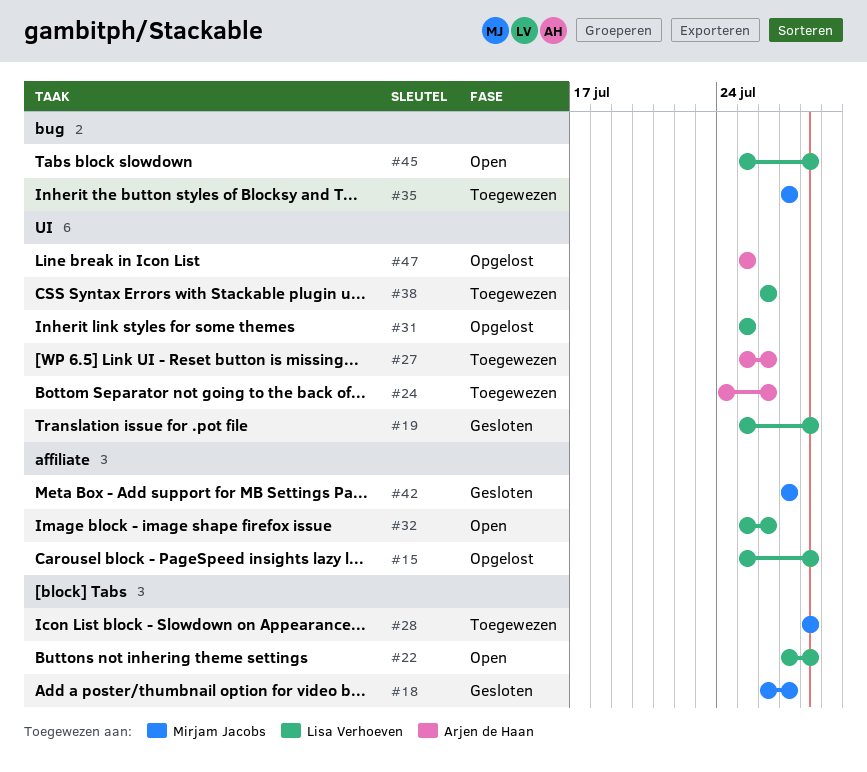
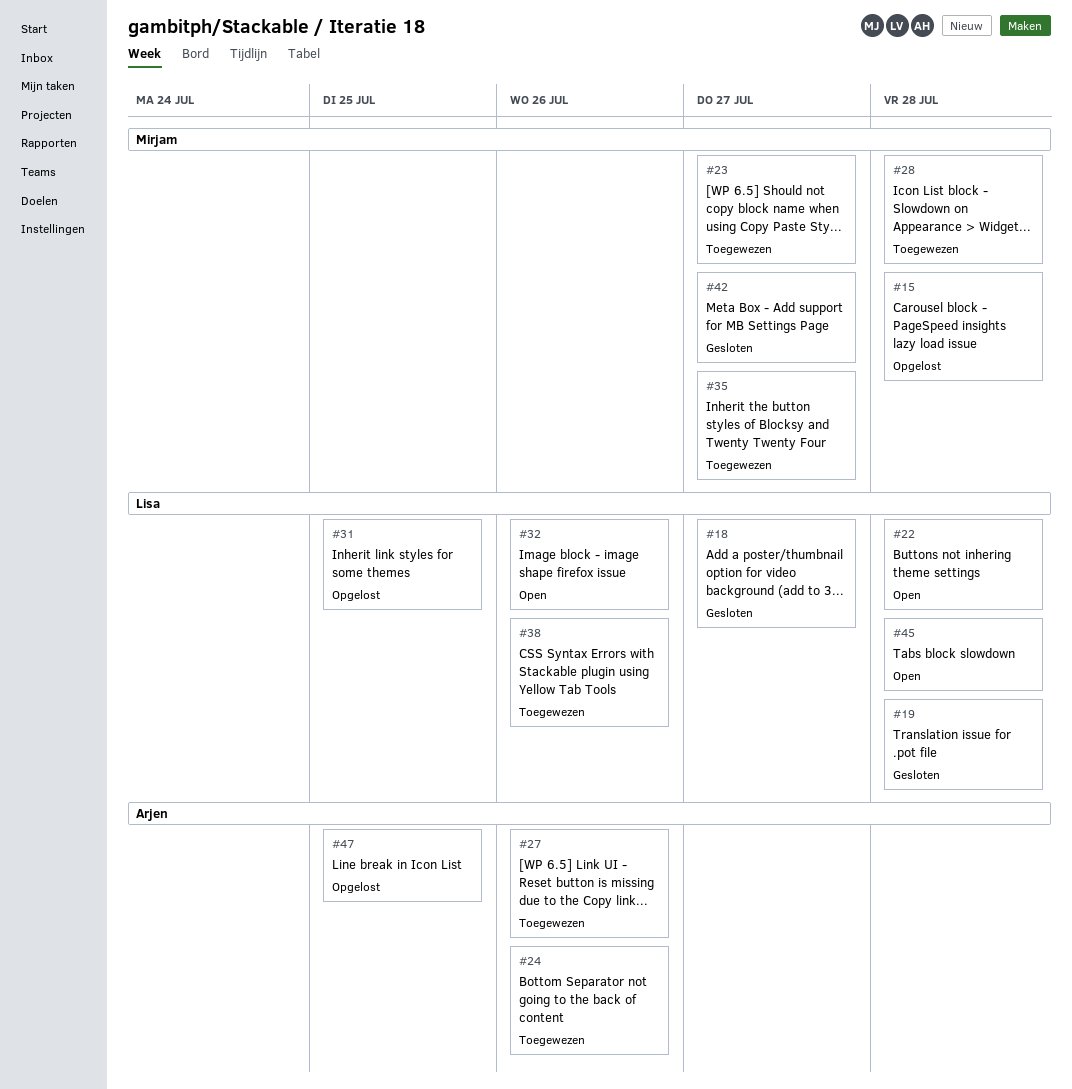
#15, owner: Lisa Verhoeven -> Mirjam Jacobs
#18, owner: Mirjam Jacobs -> Lisa Verhoeven
#23: none -> present

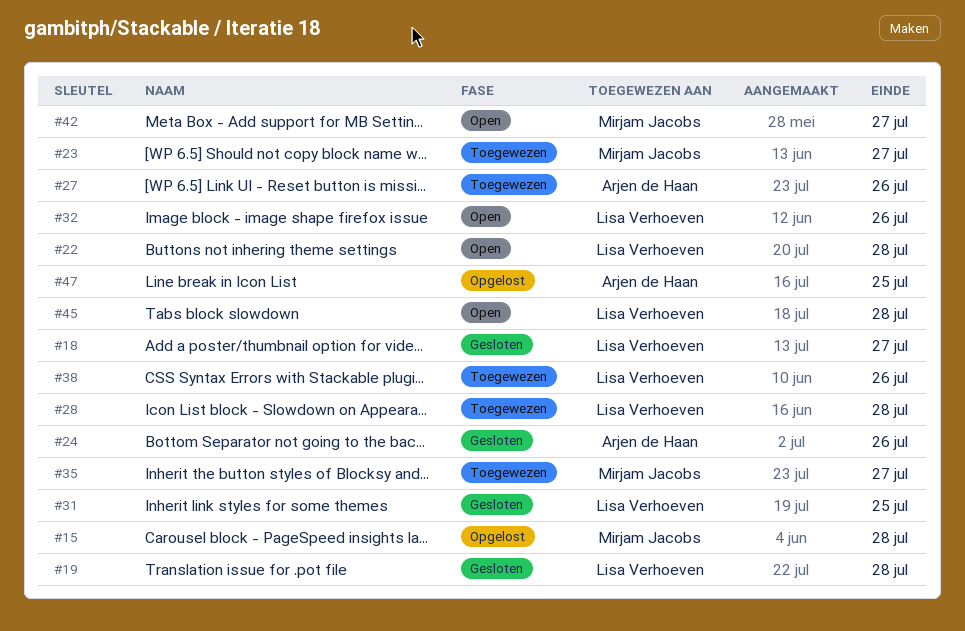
#24, status: Toegewezen -> Gesloten
#28, owner: Mirjam Jacobs -> Lisa Verhoeven
#31, status: Opgelost -> Gesloten
#42, status: Gesloten -> Open

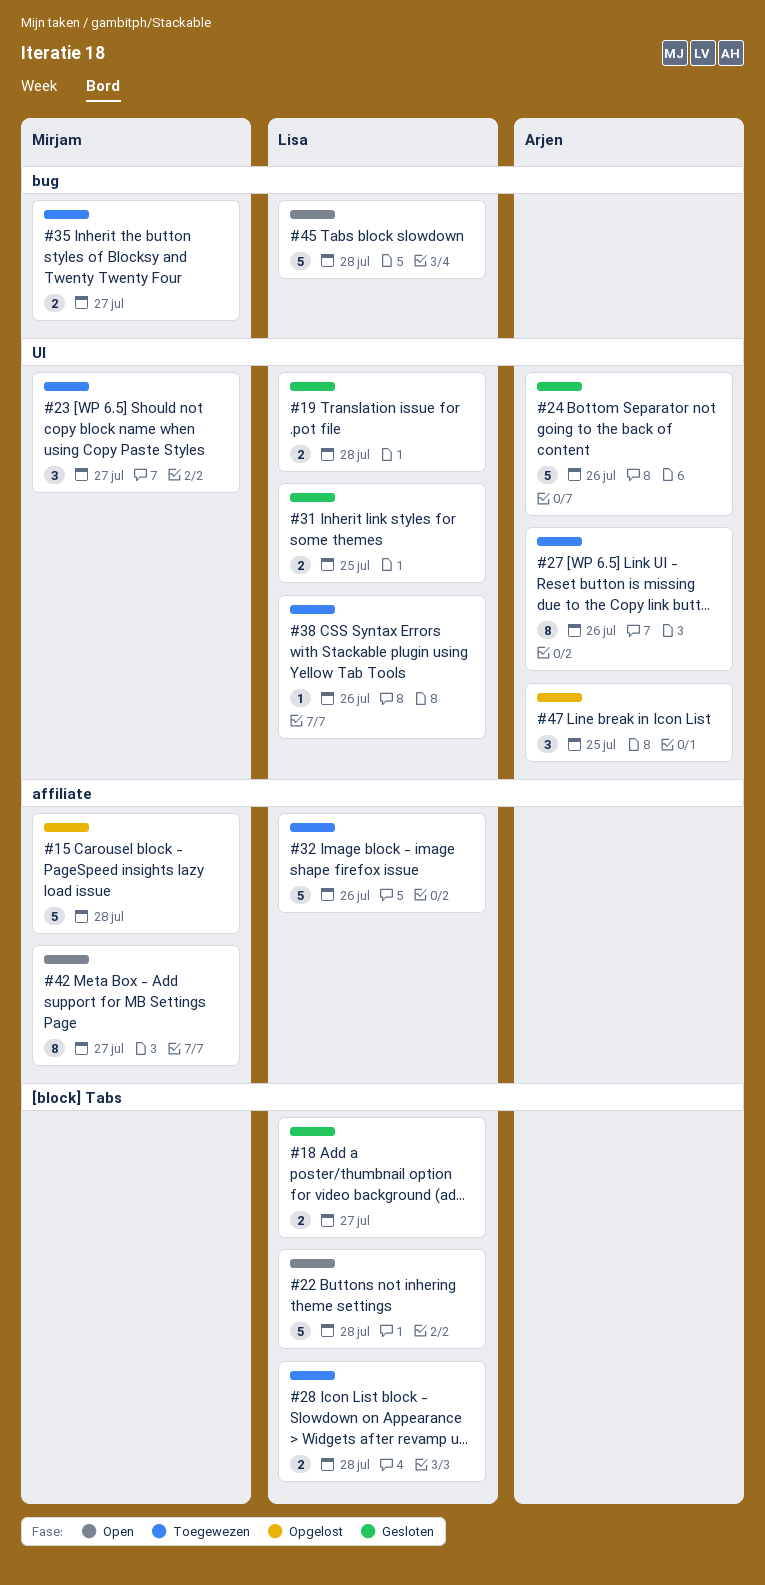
#32, status: Open -> Toegewezen

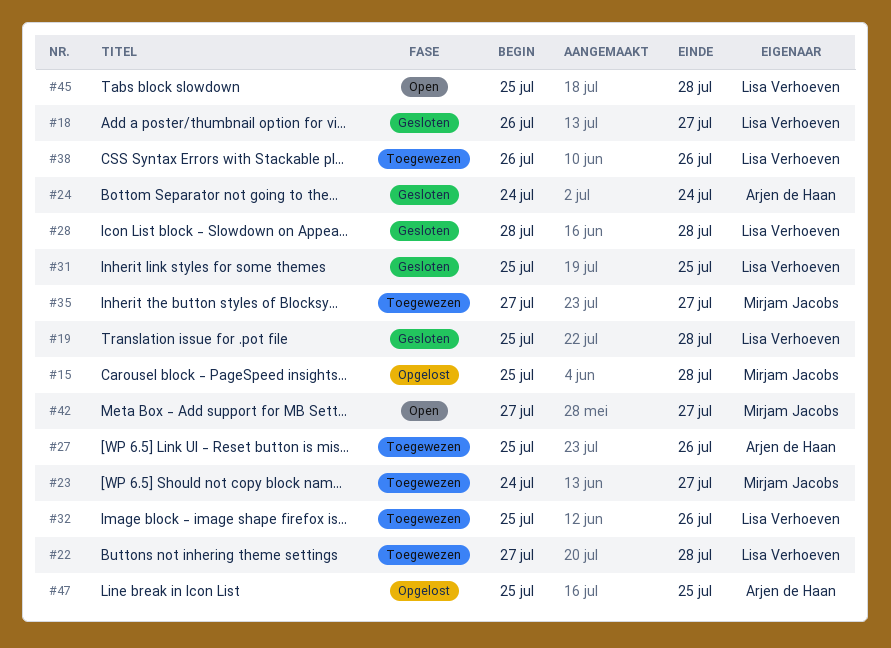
#22, status: Open -> Toegewezen
#24, due: Jul 26 -> Jul 24
#28, status: Toegewezen -> Gesloten

